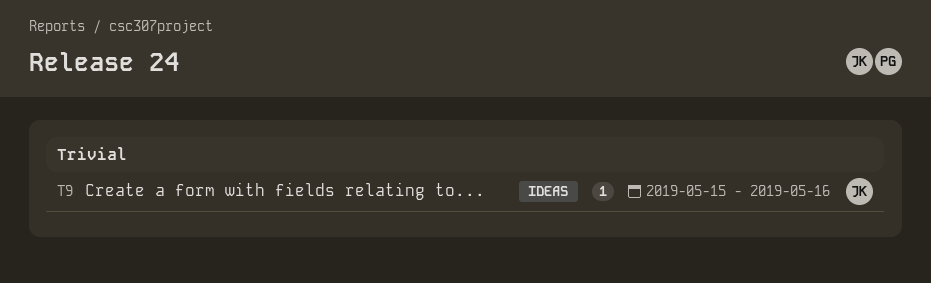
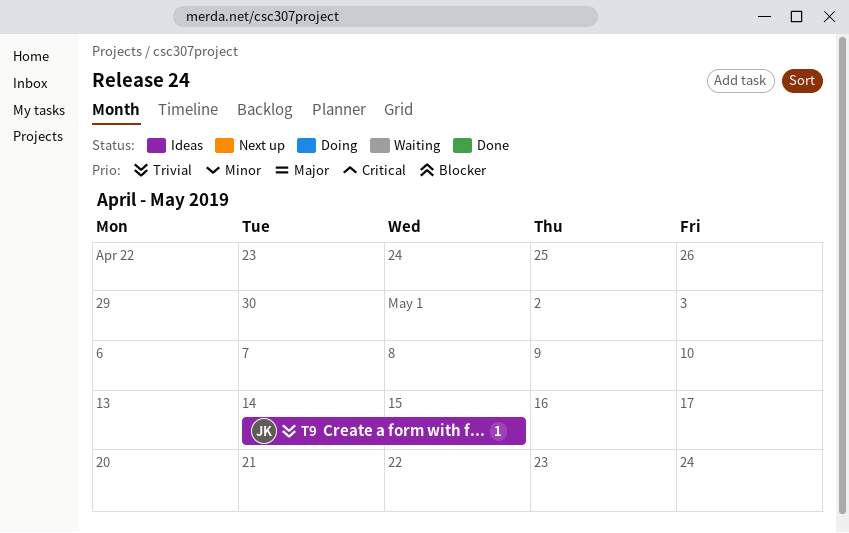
T9, start: May 15 -> May 14
T9, due: May 16 -> May 15

